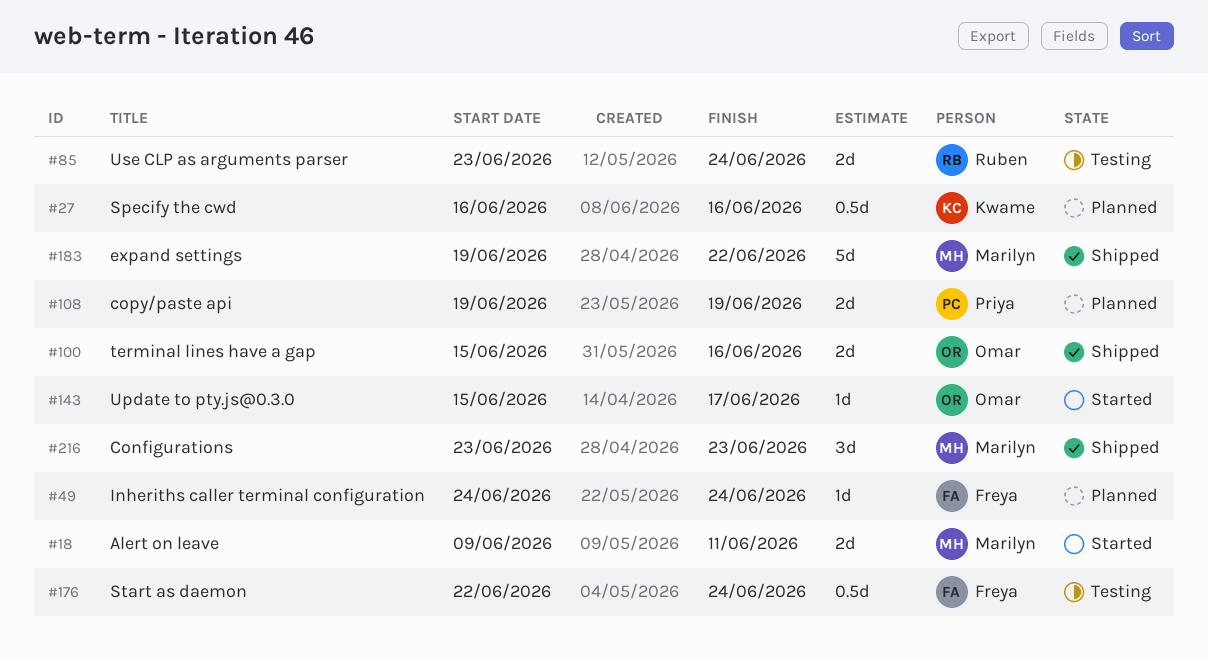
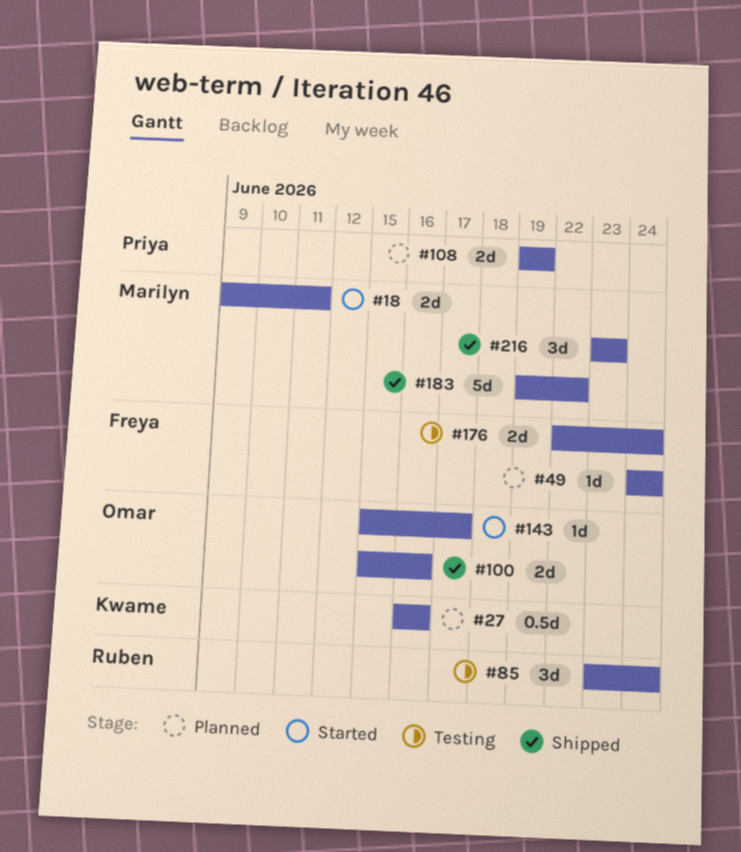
#85, estimate: 2d -> 3d
#176, estimate: 0.5d -> 2d

